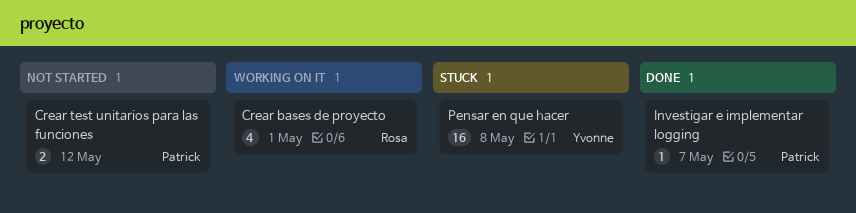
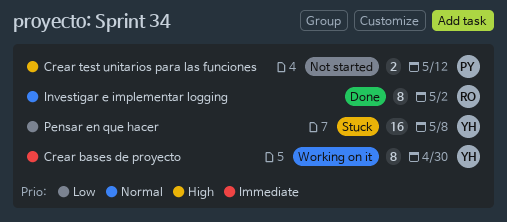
Crear bases de proyecto, owner: Rosa -> Yvonne
Crear bases de proyecto, estimate: 4 -> 8
Crear bases de proyecto, due: May 1 -> Apr 30
Investigar e implementar logging, owner: Patrick -> Rosa
Investigar e implementar logging, estimate: 1 -> 8
Investigar e implementar logging, due: May 7 -> May 2

